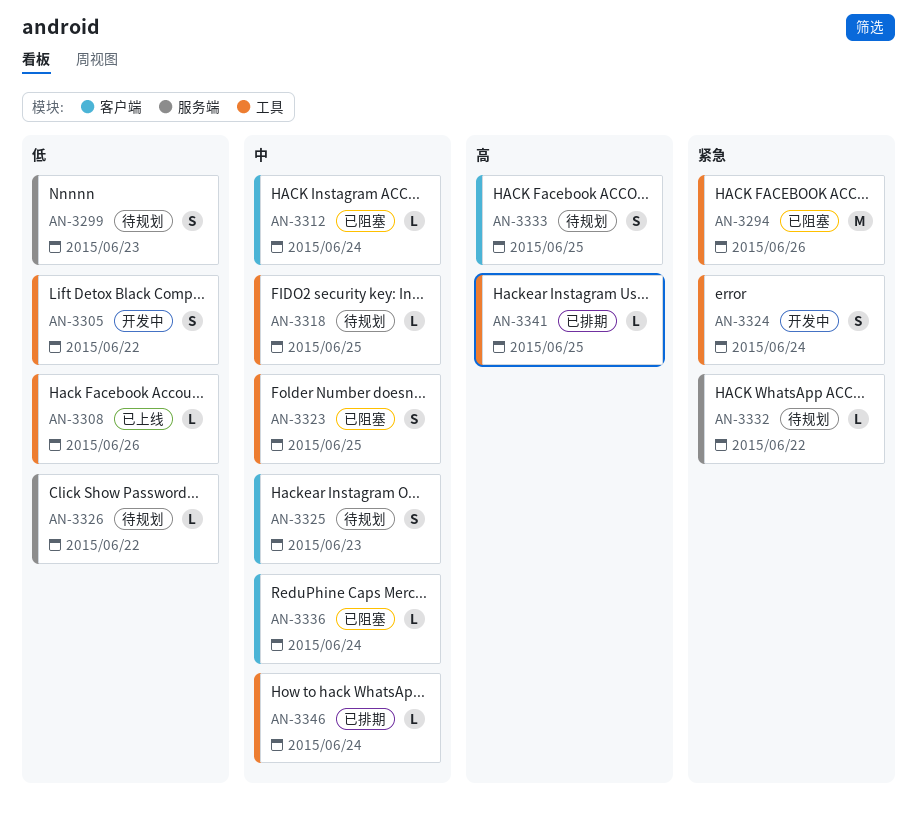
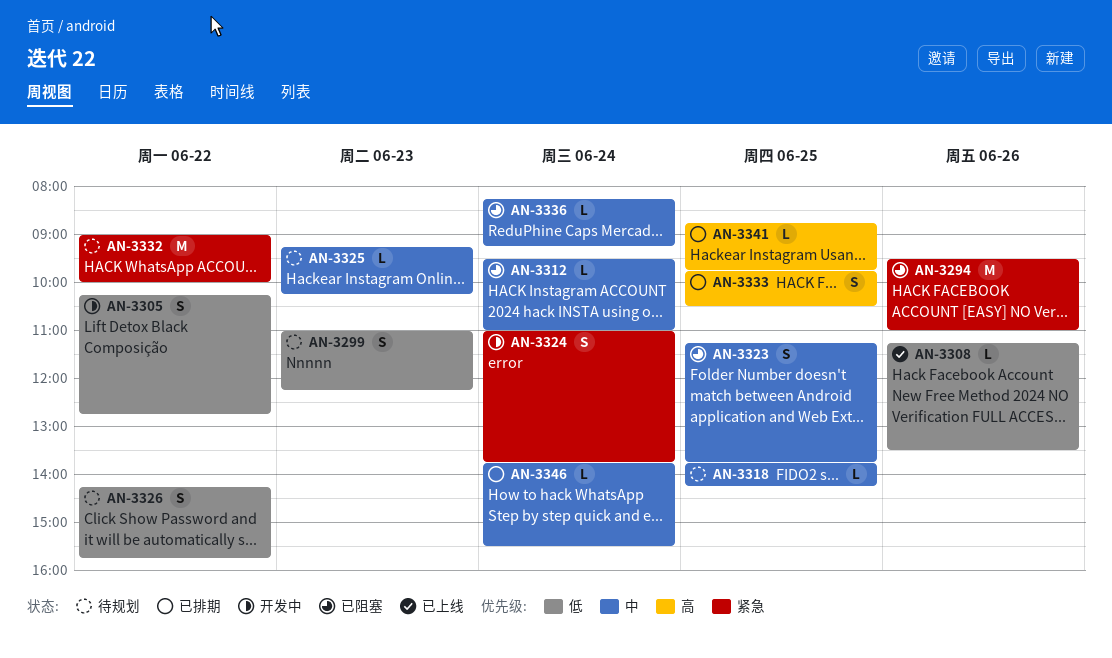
AN-3325, estimate: S -> L
AN-3326, estimate: L -> S
AN-3332, estimate: L -> M
AN-3333, status: 待规划 -> 已排期

